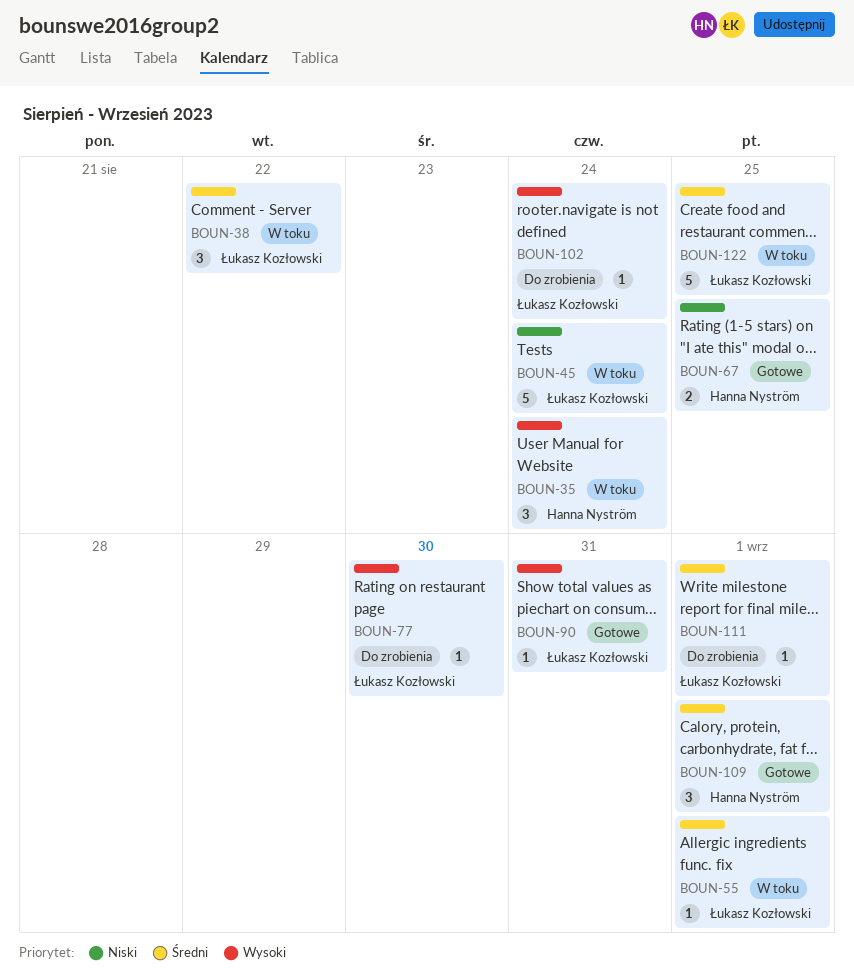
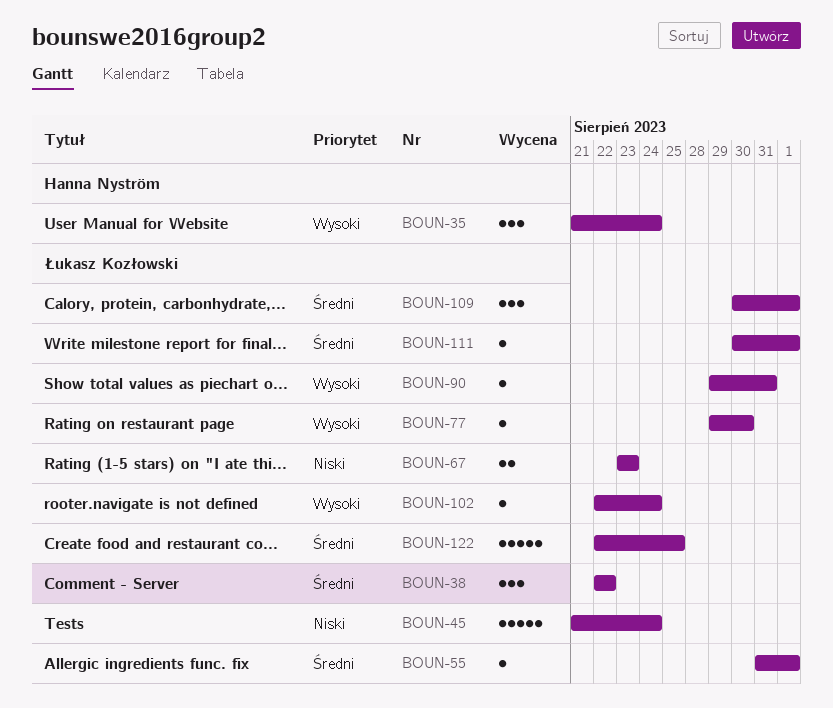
BOUN-67, owner: Hanna Nyström -> Łukasz Kozłowski
BOUN-67, due: Aug 25 -> Aug 23
BOUN-109, owner: Hanna Nyström -> Łukasz Kozłowski

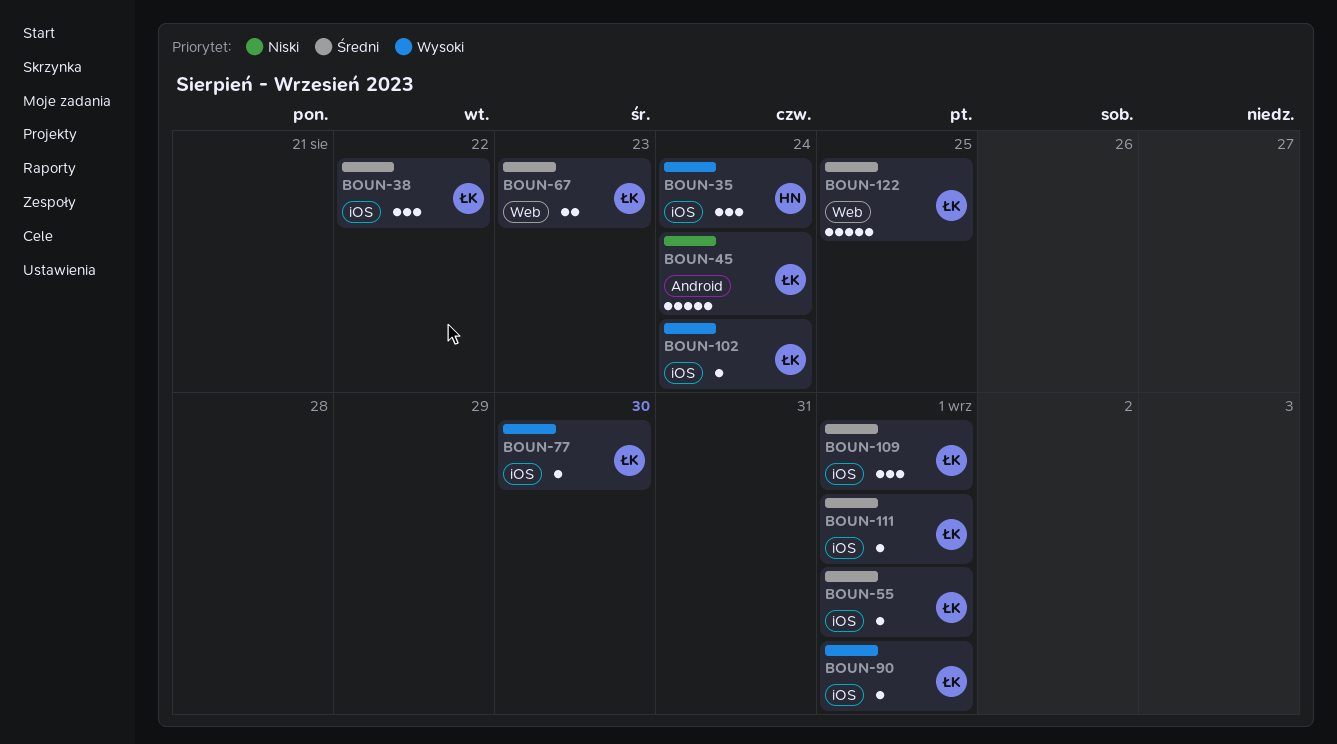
BOUN-67, priority: Niski -> Średni
BOUN-90, due: Aug 31 -> Sep 1

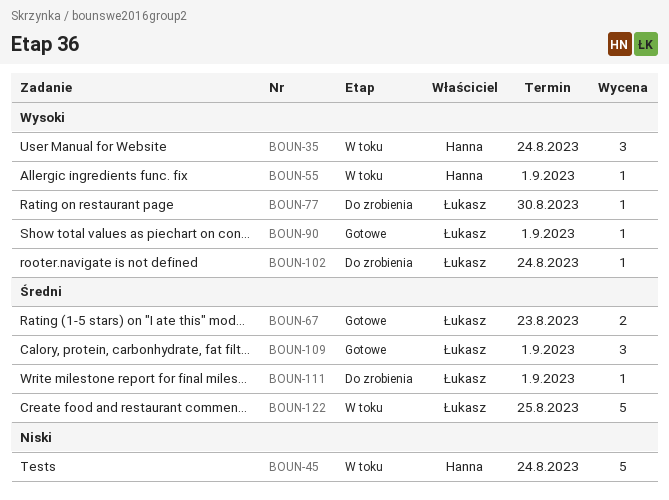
BOUN-38: present -> none
BOUN-45, owner: Łukasz -> Hanna
BOUN-55, owner: Łukasz -> Hanna
BOUN-55, priority: Średni -> Wysoki

